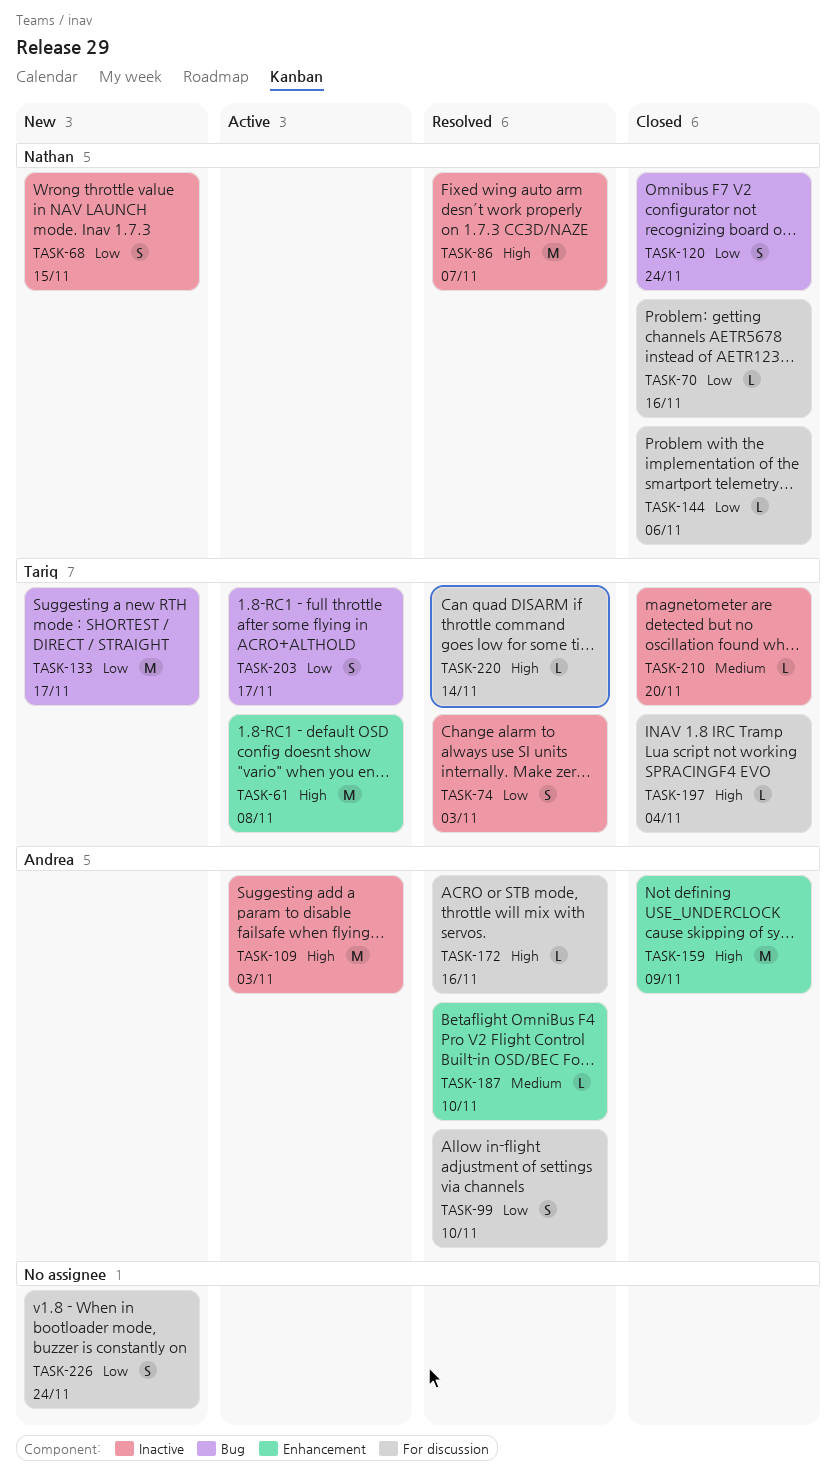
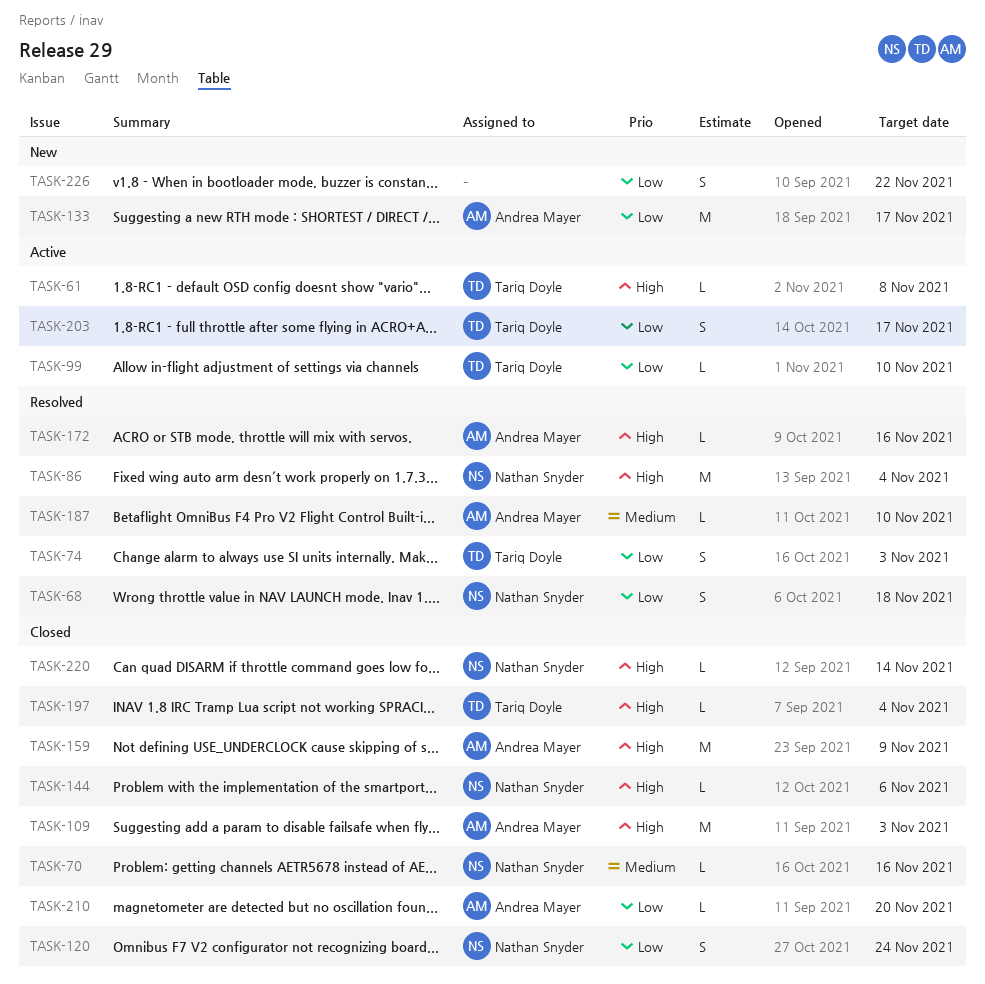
TASK-61, estimate: M -> L
TASK-68, status: New -> Resolved
TASK-68, due: Nov 15 -> Nov 18
TASK-70, priority: Low -> Medium
TASK-86, due: Nov 7 -> Nov 4
TASK-99, status: Resolved -> Active
TASK-99, owner: Andrea Mayer -> Tariq Doyle
TASK-99, estimate: S -> L
TASK-109, status: Active -> Closed
TASK-133, owner: Tariq Doyle -> Andrea Mayer
TASK-144, priority: Low -> High
TASK-210, owner: Tariq Doyle -> Andrea Mayer
TASK-210, priority: Medium -> Low
TASK-220, status: Resolved -> Closed
TASK-220, owner: Tariq Doyle -> Nathan Snyder
TASK-226, due: Nov 24 -> Nov 22

